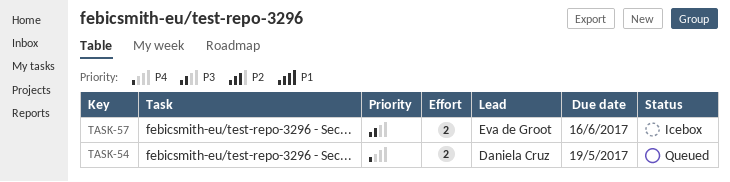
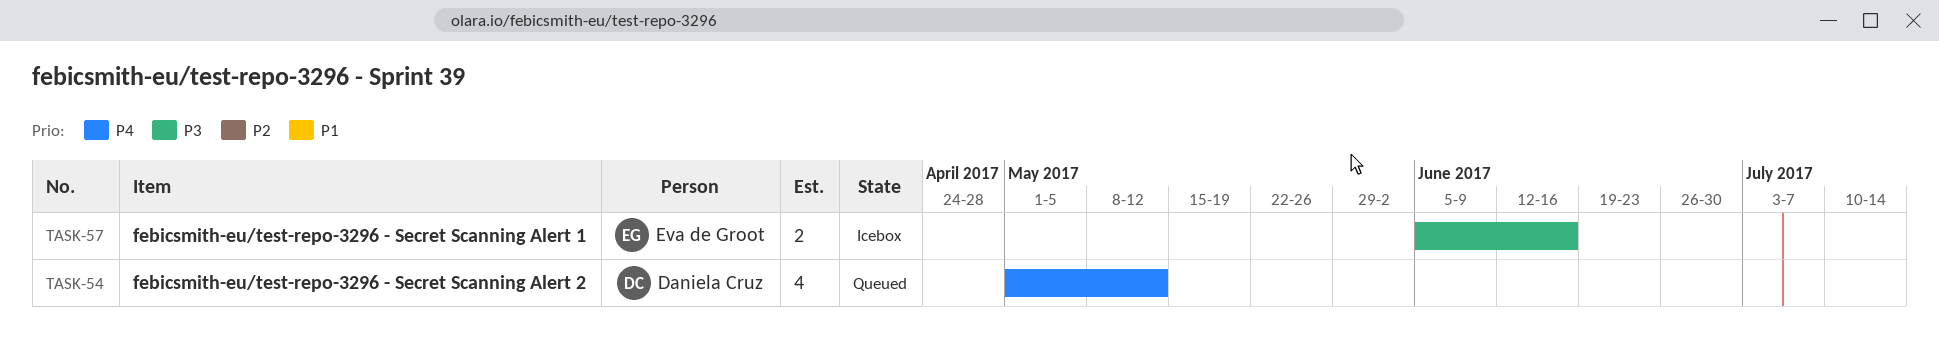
TASK-54, estimate: 2 -> 4
TASK-54, due: May 19 -> May 12

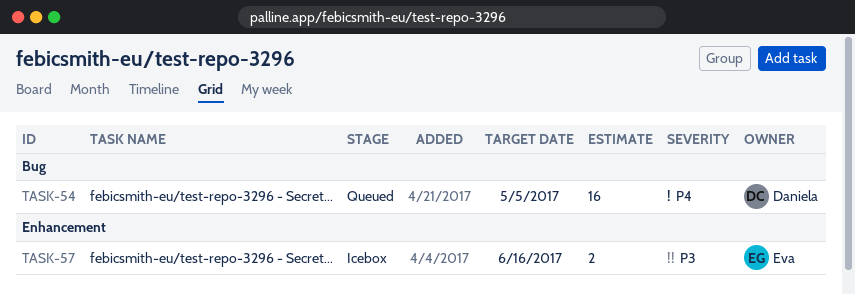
TASK-54, estimate: 4 -> 16
TASK-54, due: May 12 -> May 5

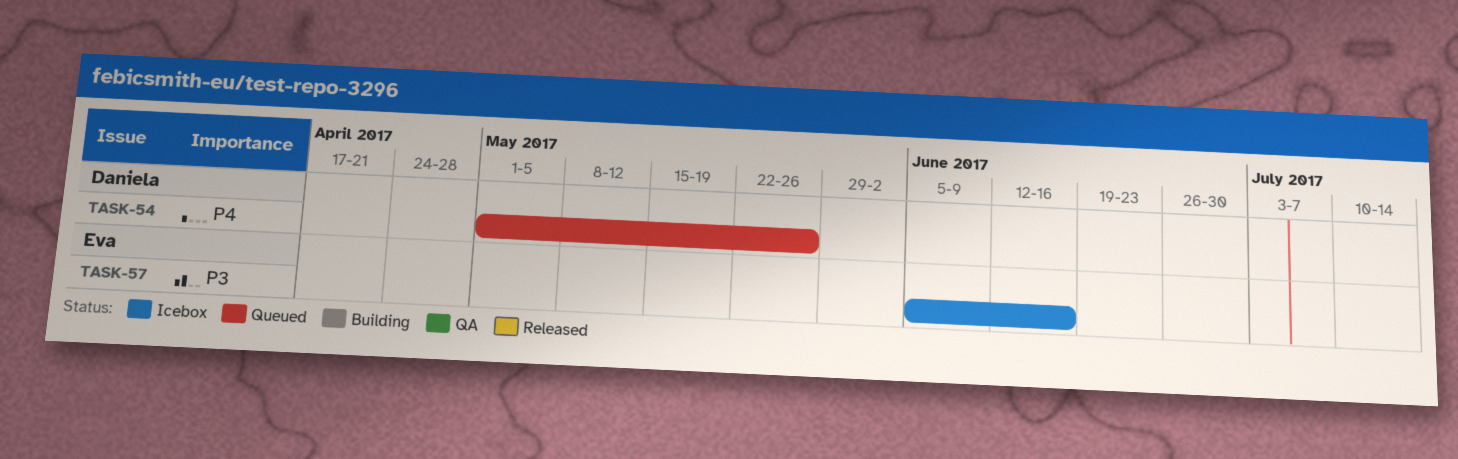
TASK-54, due: May 5 -> May 26

